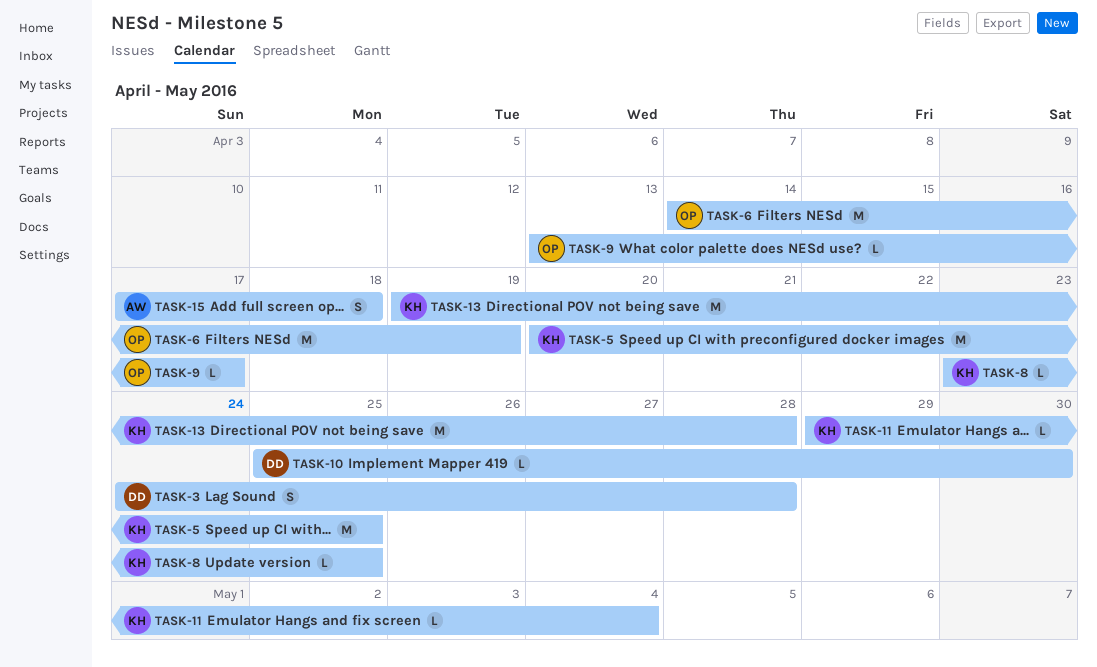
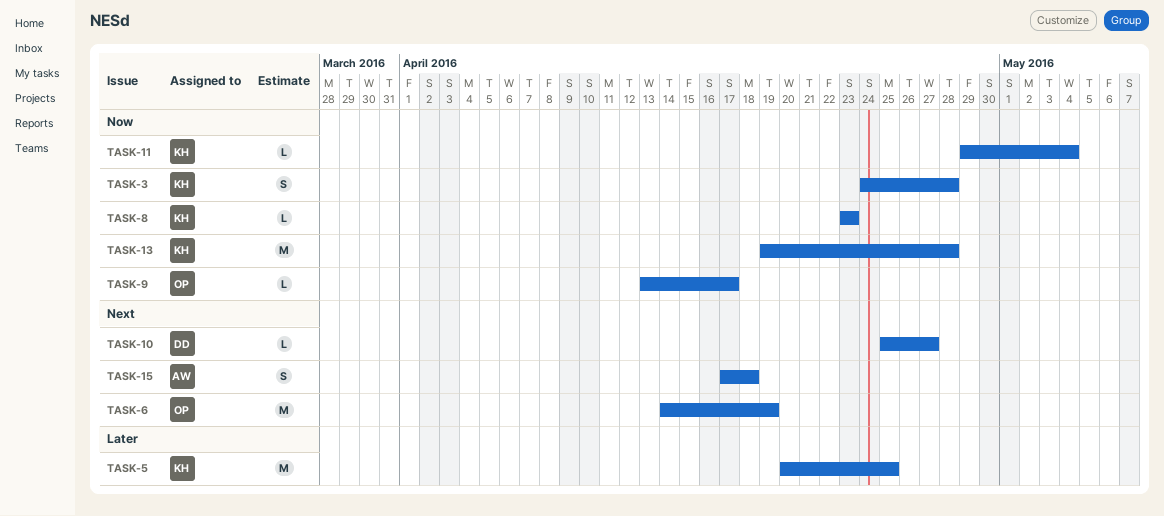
TASK-3, owner: DD -> KH
TASK-8, due: Apr 25 -> Apr 23
TASK-10, due: Apr 30 -> Apr 27

